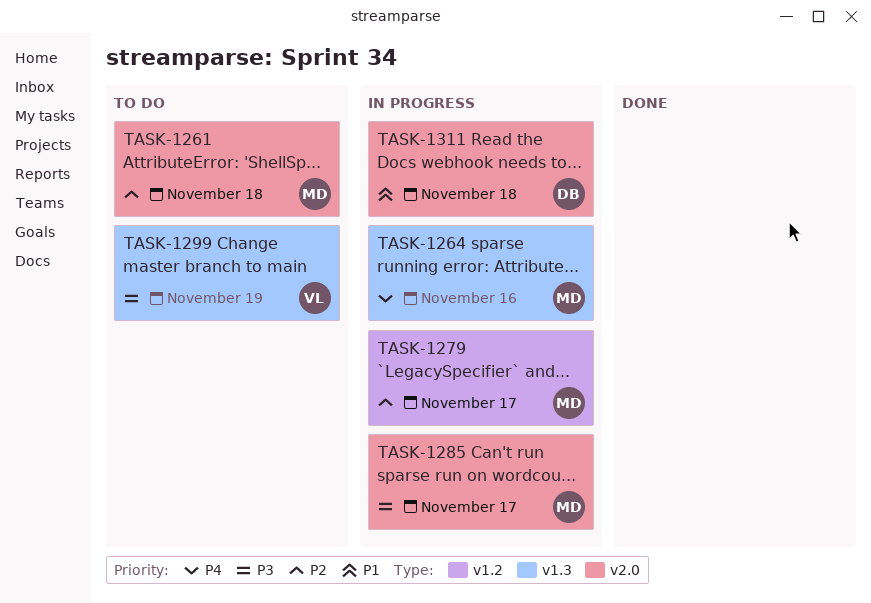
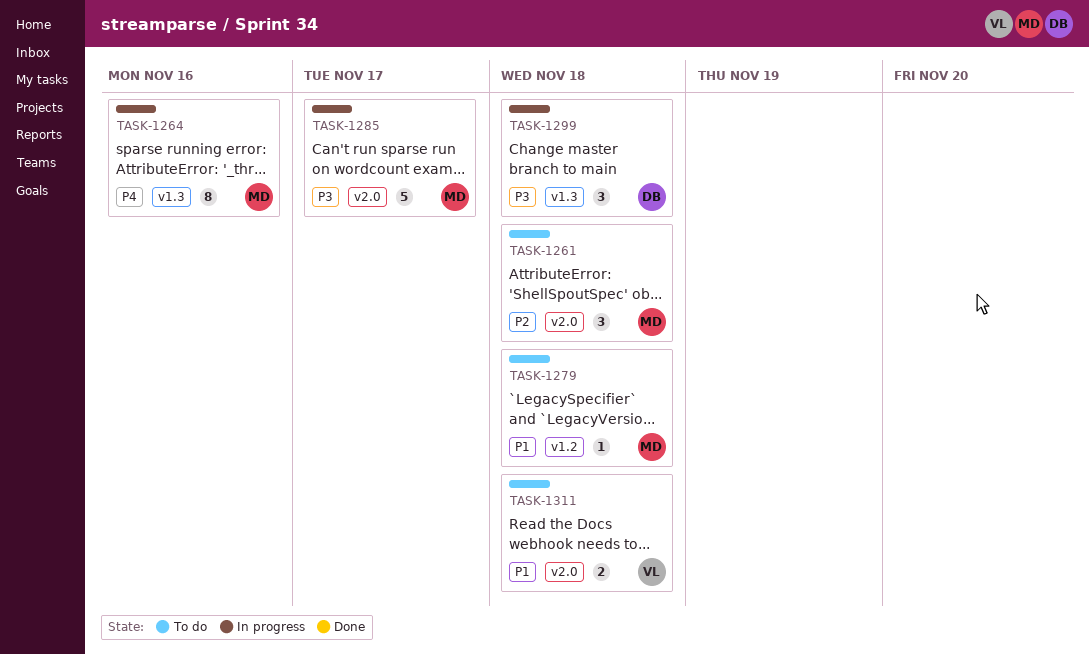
TASK-1279, status: In progress -> To do
TASK-1279, priority: P2 -> P1
TASK-1279, due: Nov 17 -> Nov 18
TASK-1299, status: To do -> In progress
TASK-1299, owner: VL -> DB
TASK-1299, due: Nov 19 -> Nov 18
TASK-1311, status: In progress -> To do
TASK-1311, owner: DB -> VL

